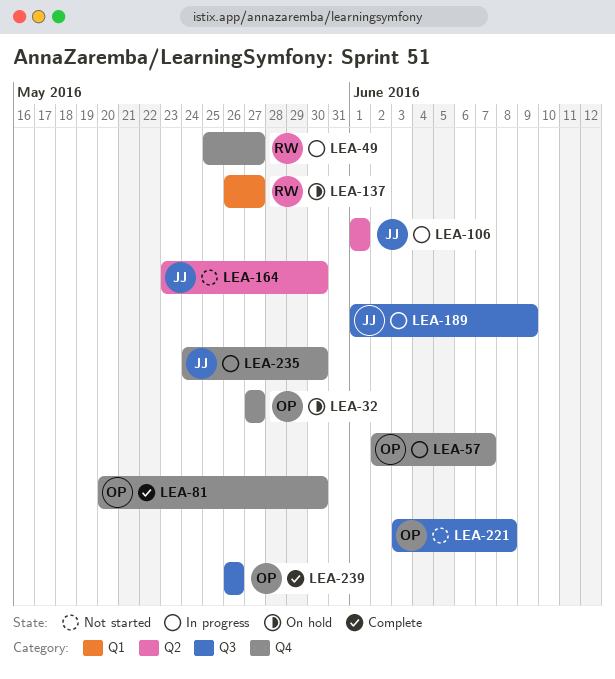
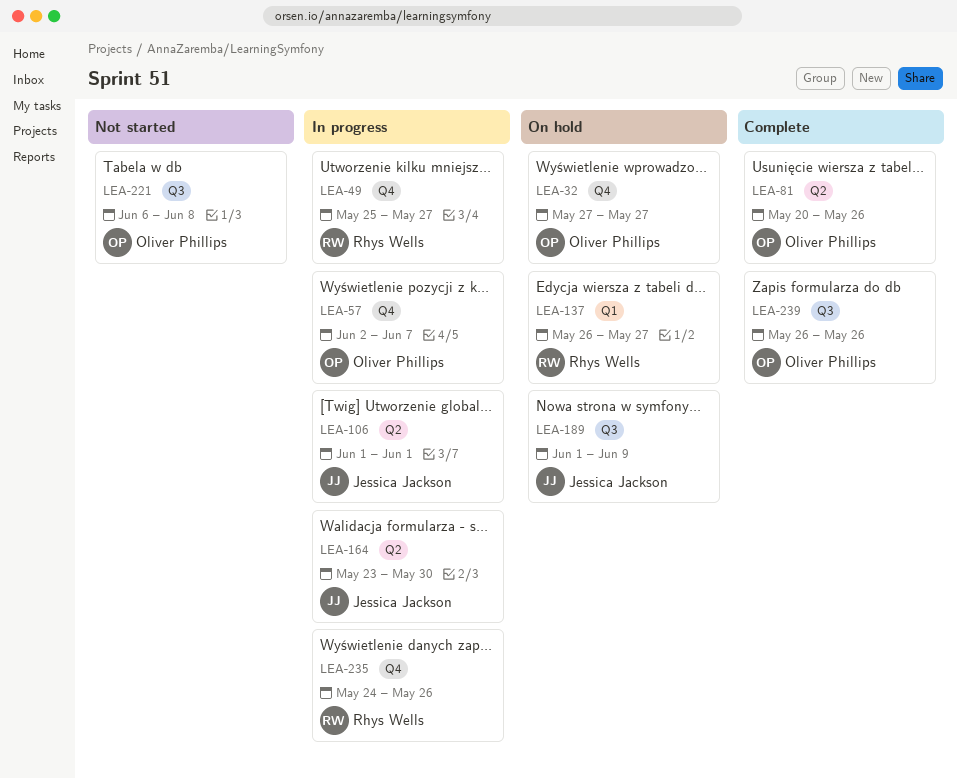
LEA-81, label: Q4 -> Q2
LEA-81, due: May 30 -> May 26
LEA-164, status: Not started -> In progress
LEA-189, status: In progress -> On hold
LEA-221, start: Jun 3 -> Jun 6
LEA-235, owner: Jessica Jackson -> Rhys Wells
LEA-235, due: May 30 -> May 26

